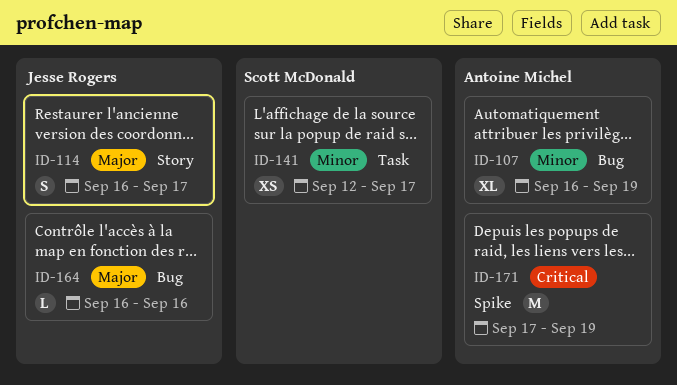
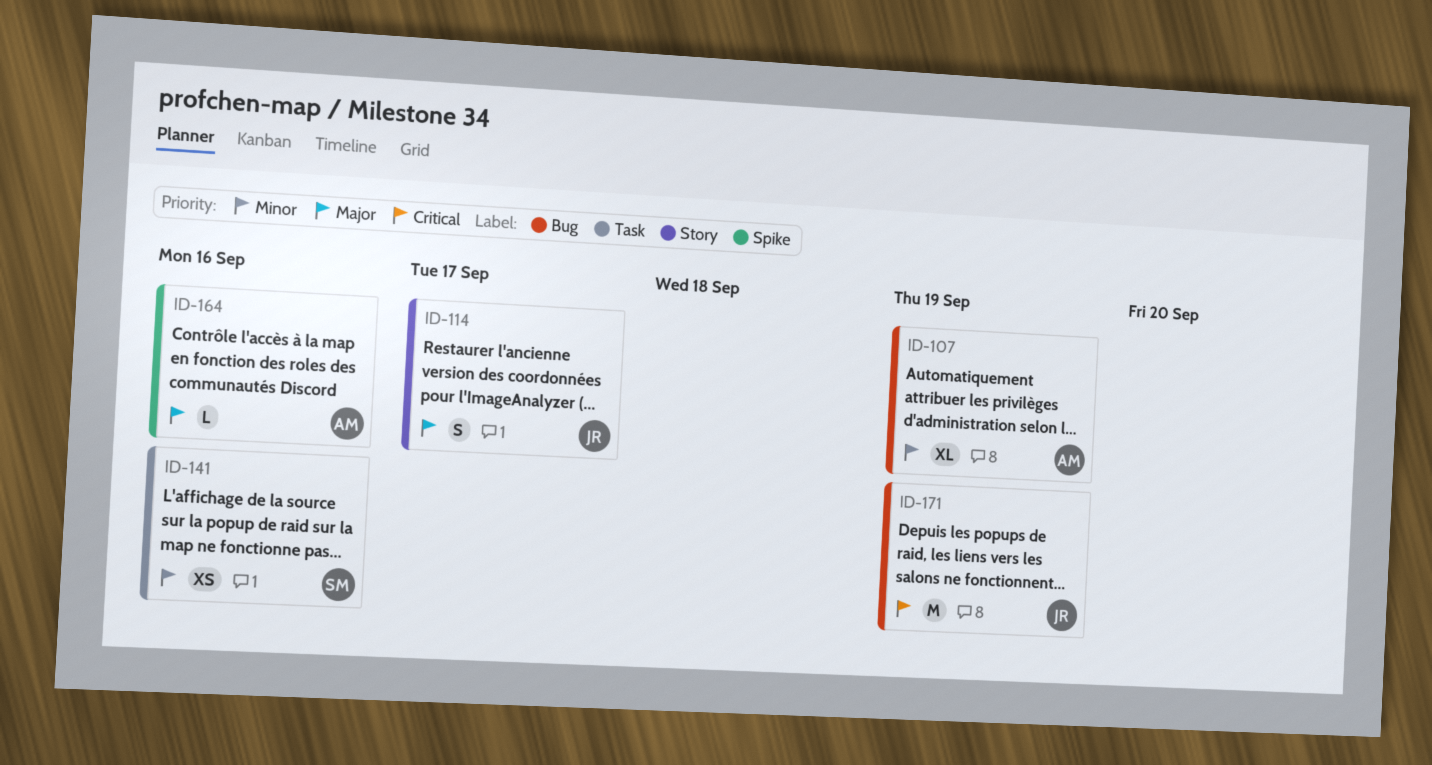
ID-141, due: Sep 17 -> Sep 16
ID-164, owner: Jesse Rogers -> Antoine Michel
ID-164, label: Bug -> Spike
ID-171, owner: Antoine Michel -> Jesse Rogers
ID-171, label: Spike -> Bug

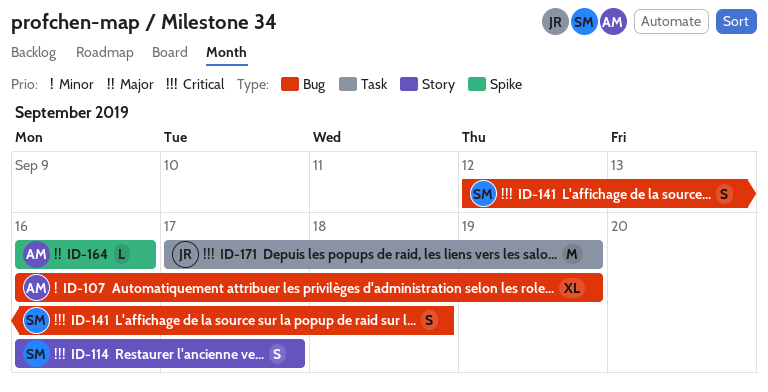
ID-114, owner: JR -> SM
ID-114, priority: Major -> Critical
ID-141, priority: Minor -> Critical
ID-141, label: Task -> Bug
ID-141, estimate: XS -> S
ID-141, due: Sep 16 -> Sep 18
ID-171, label: Bug -> Task

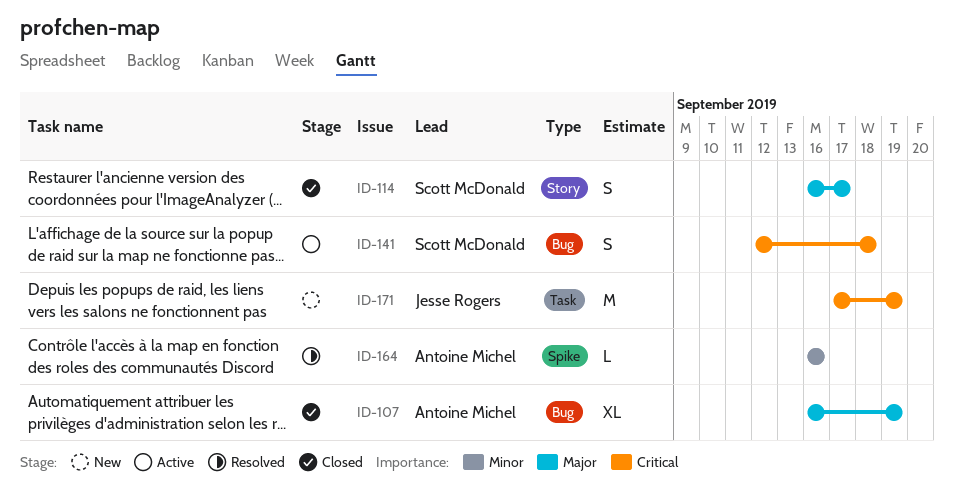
ID-107, priority: Minor -> Major
ID-114, priority: Critical -> Major
ID-164, priority: Major -> Minor

